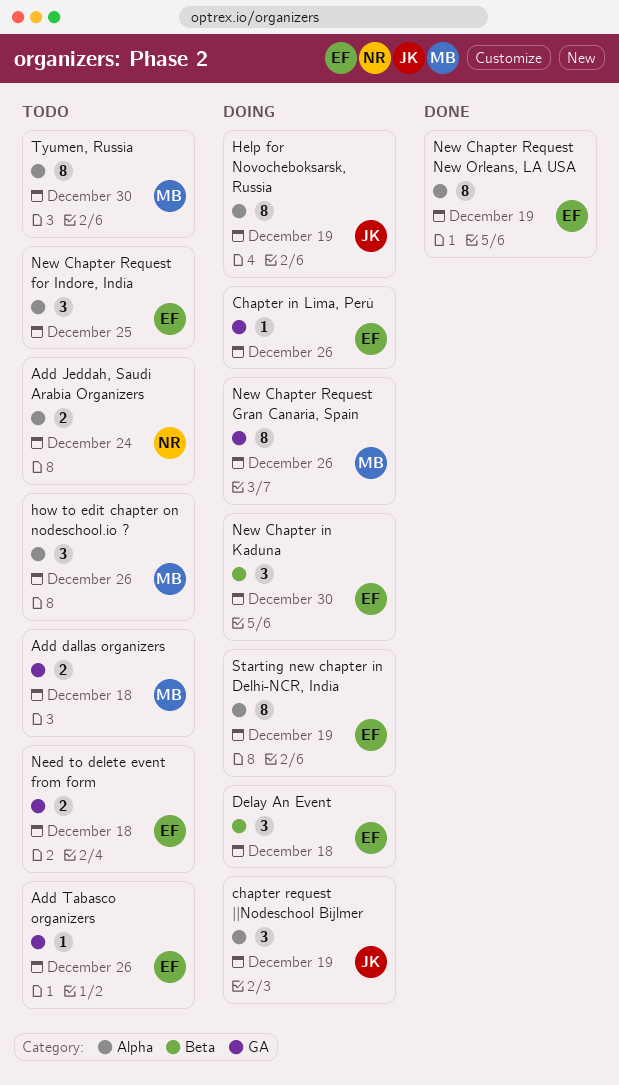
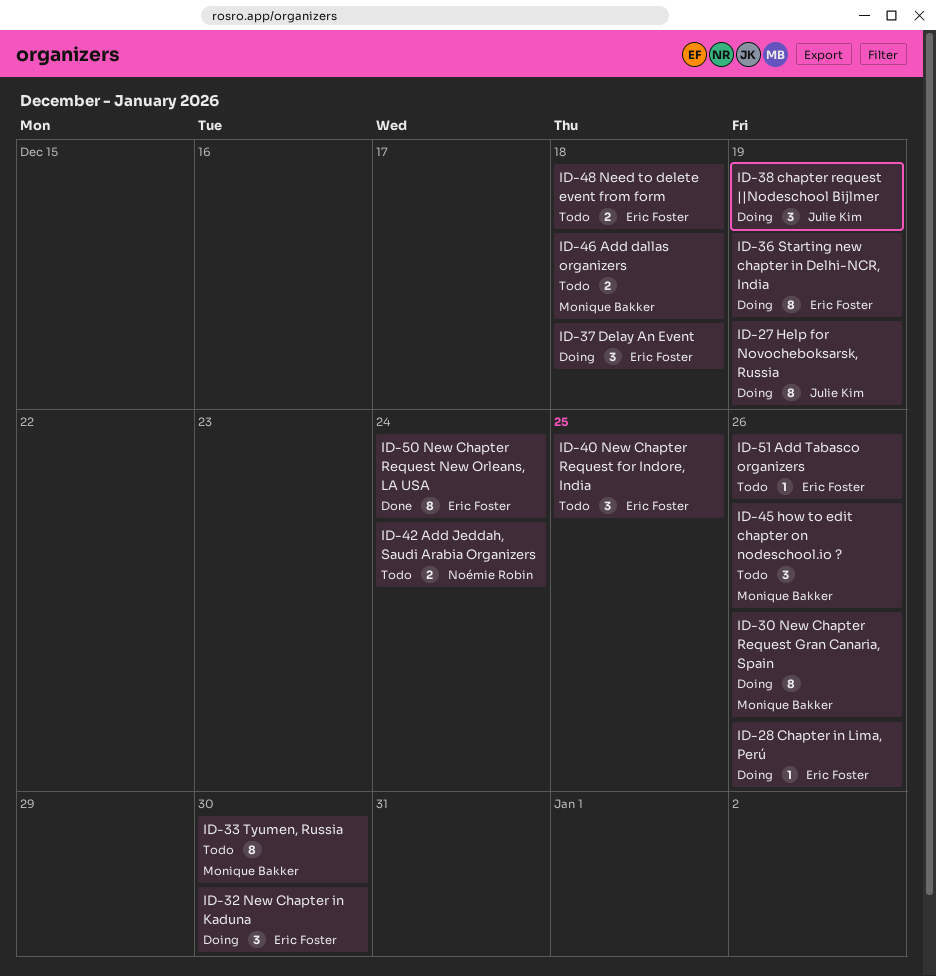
New Chapter Request New Orleans, LA USA, due: Dec 19 -> Dec 24

